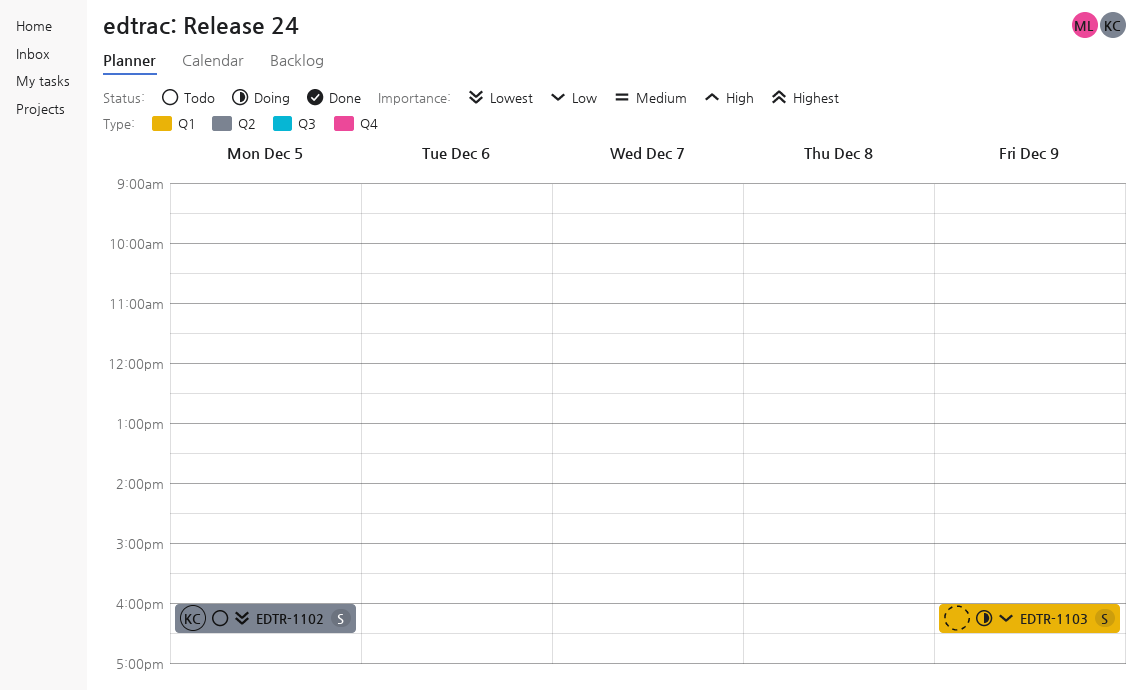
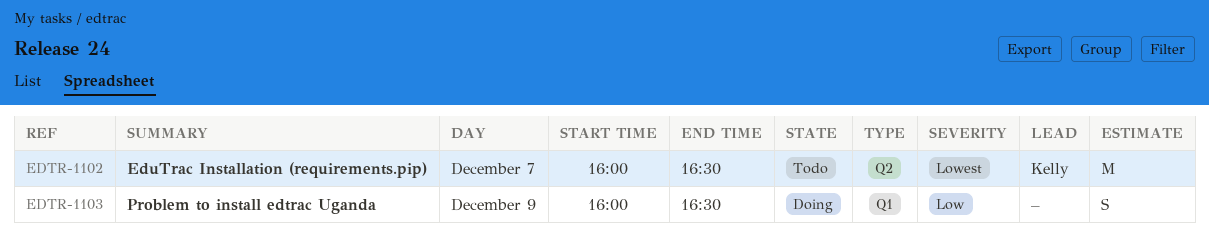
EDTR-1102, estimate: S -> M
EDTR-1102, day: Dec 5 -> Dec 7

